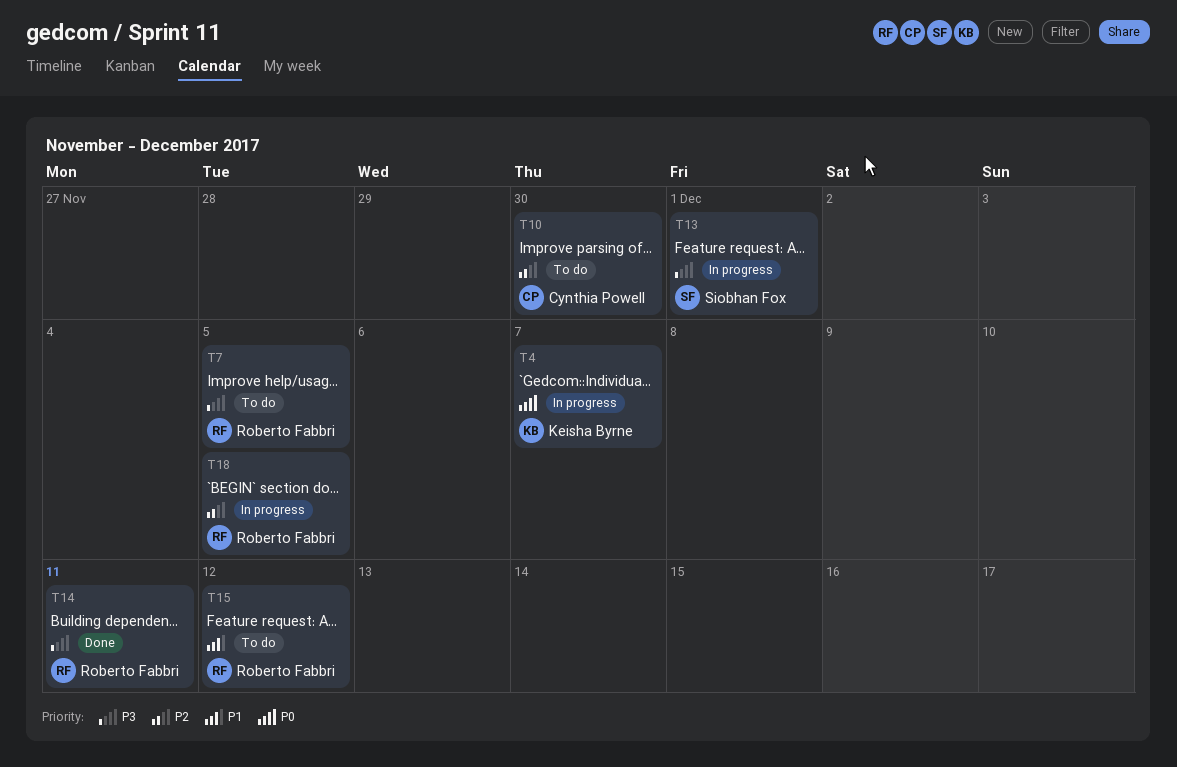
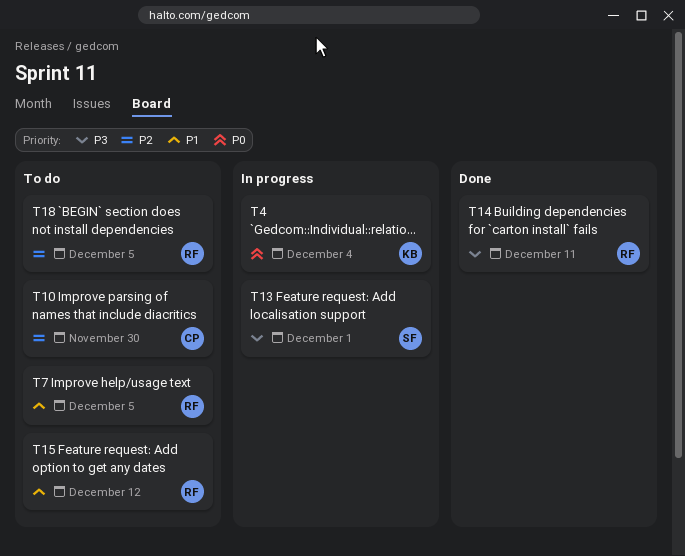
T4, due: Dec 7 -> Dec 4
T7, priority: P3 -> P1
T18, status: In progress -> To do

